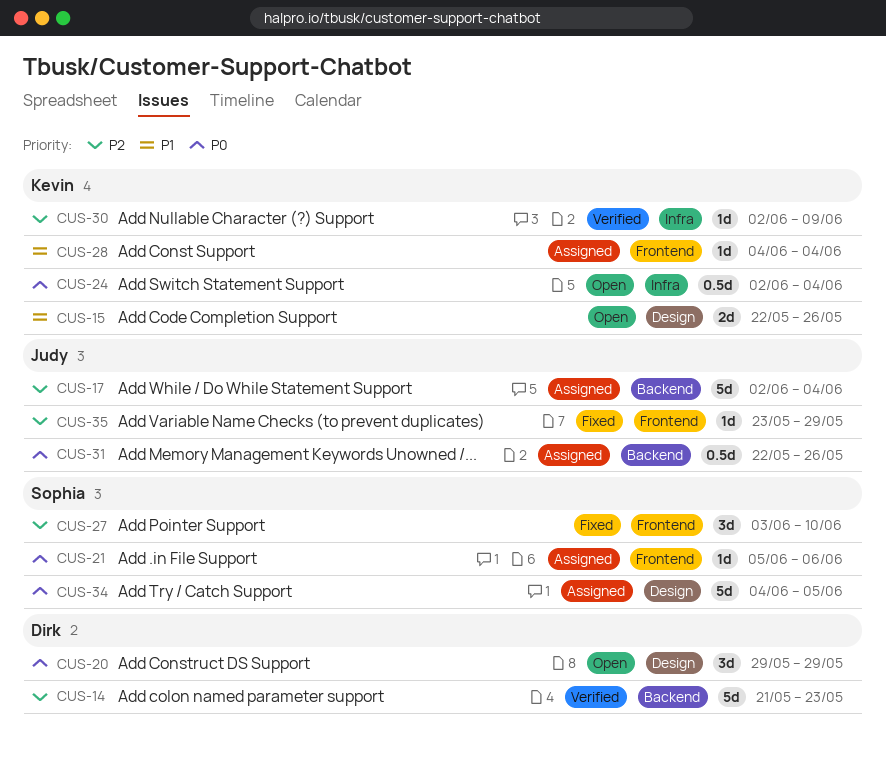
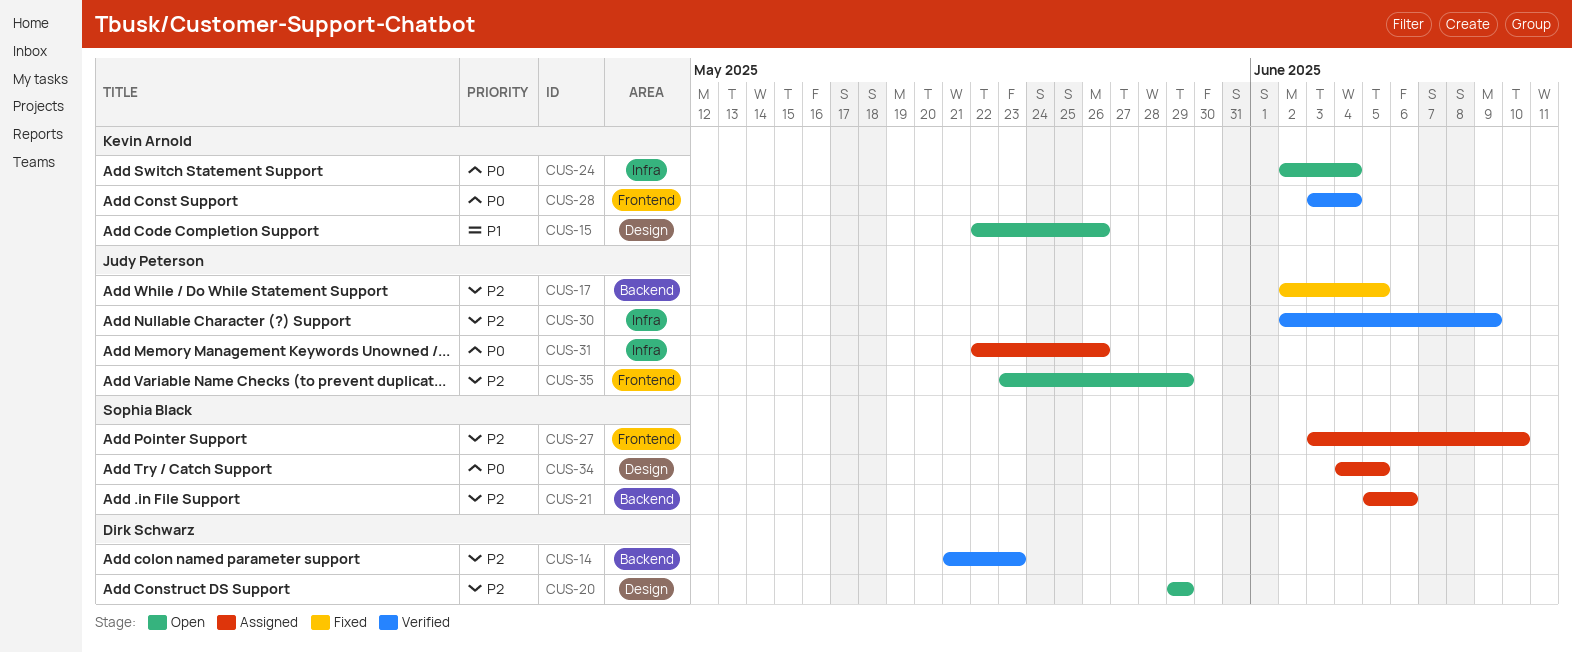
CUS-17, status: Assigned -> Fixed
CUS-17, due: Jun 4 -> Jun 5
CUS-20, priority: P0 -> P2
CUS-21, priority: P0 -> P2
CUS-21, label: Frontend -> Backend
CUS-27, status: Fixed -> Assigned
CUS-28, status: Assigned -> Verified
CUS-28, priority: P1 -> P0
CUS-28, start: Jun 4 -> Jun 3
CUS-30, owner: Kevin Arnold -> Judy Peterson
CUS-31, label: Backend -> Infra
CUS-35, status: Fixed -> Open

